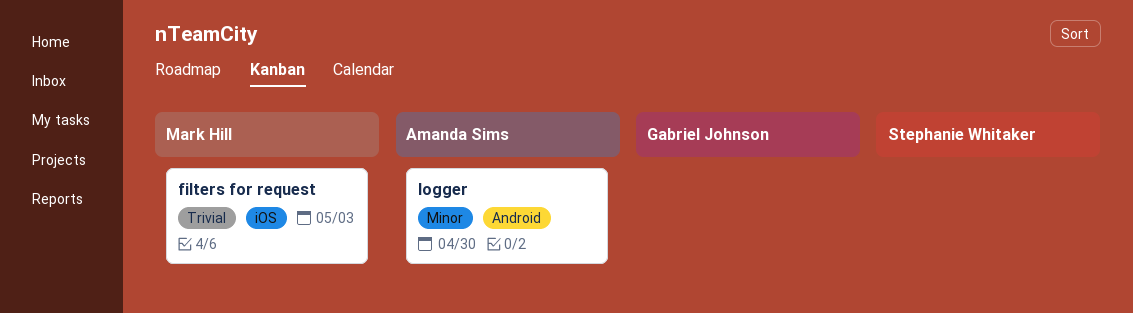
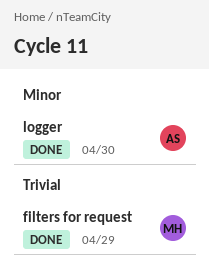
filters for request, due: May 3 -> Apr 29

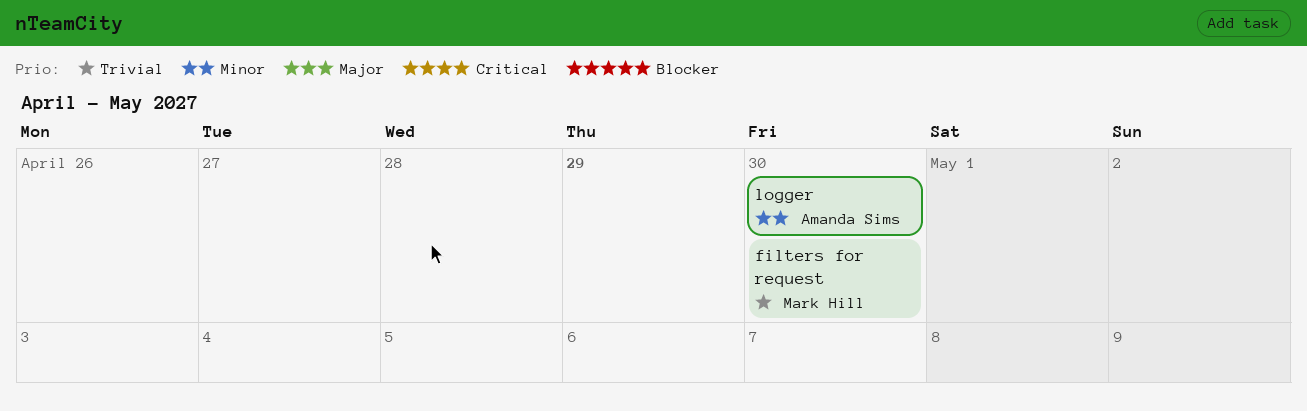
filters for request, due: Apr 29 -> Apr 30

